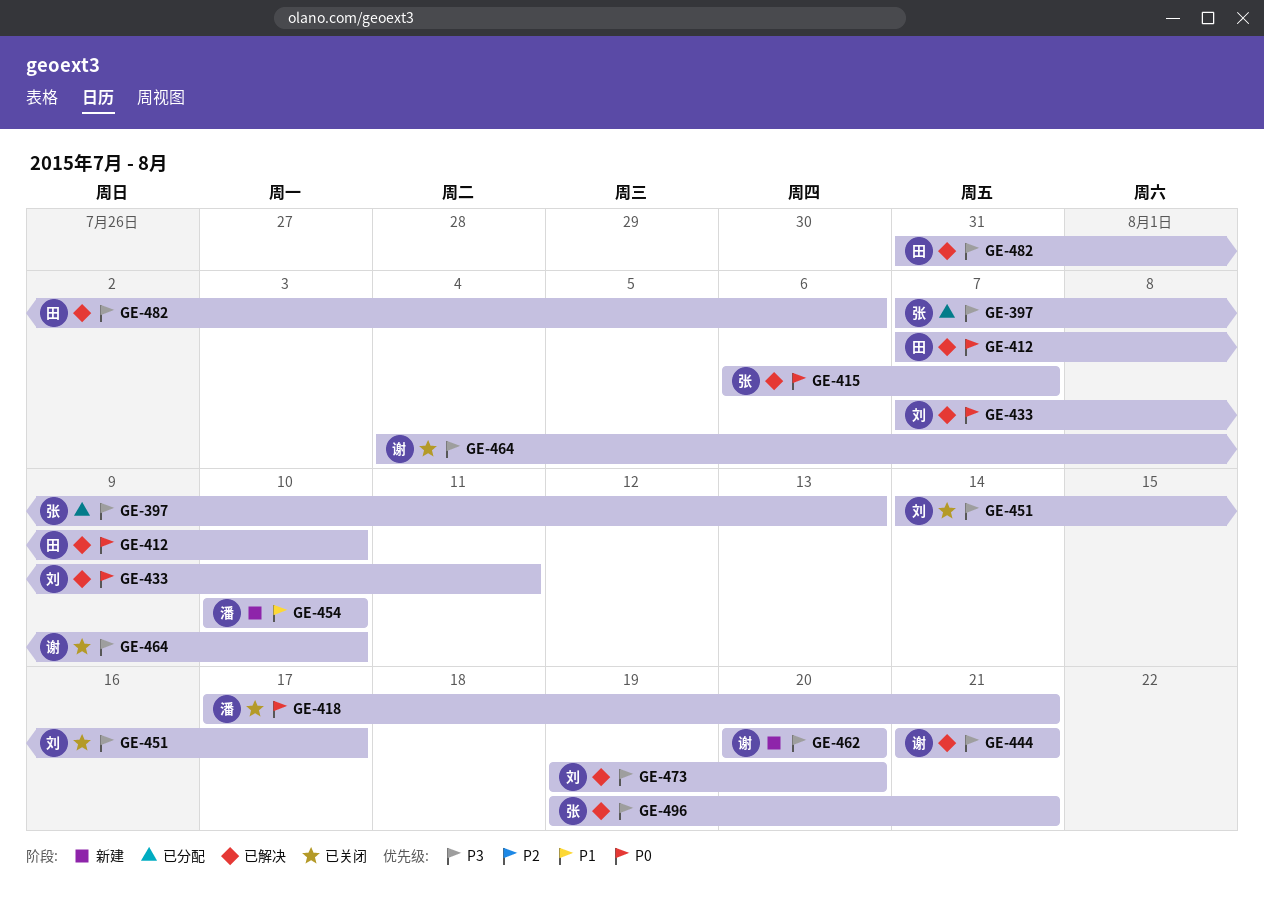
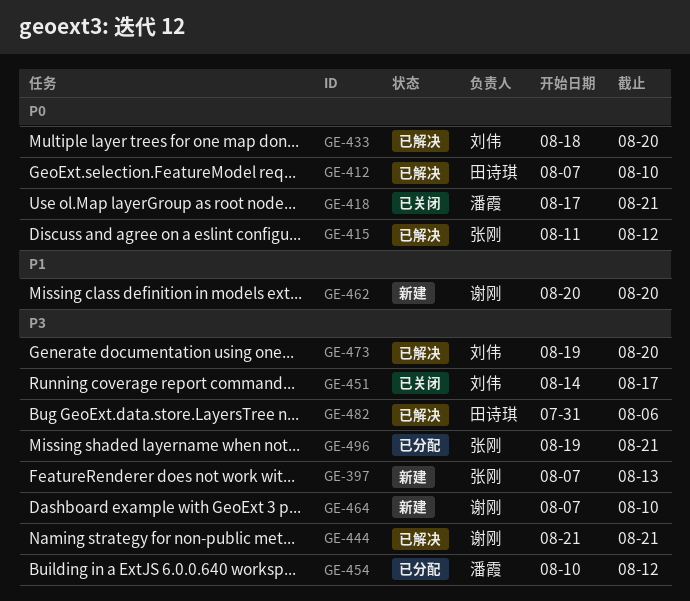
GE-397, status: 已分配 -> 新建
GE-415, start: Aug 6 -> Aug 11
GE-415, due: Aug 7 -> Aug 12
GE-433, start: Aug 7 -> Aug 18
GE-433, due: Aug 11 -> Aug 20
GE-454, status: 新建 -> 已分配
GE-454, priority: P1 -> P3
GE-454, due: Aug 10 -> Aug 12
GE-462, priority: P3 -> P1
GE-464, status: 已关闭 -> 新建
GE-464, start: Aug 4 -> Aug 7
GE-496, status: 已解决 -> 已分配

